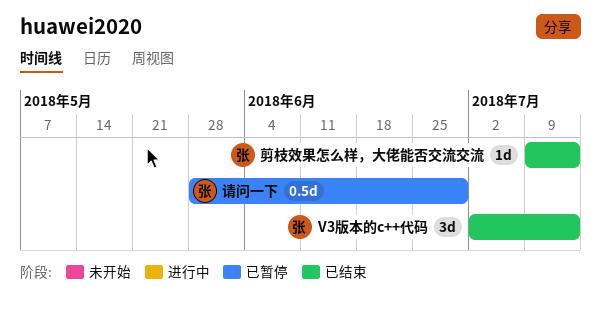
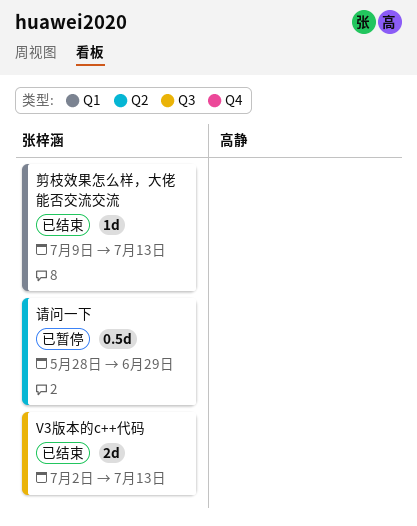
V3版本的c++代码, estimate: 3d -> 2d

